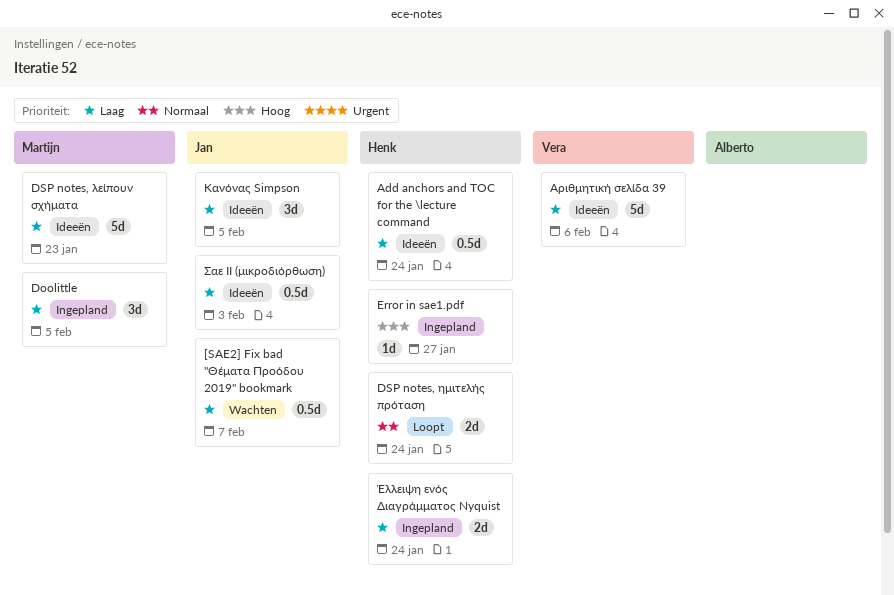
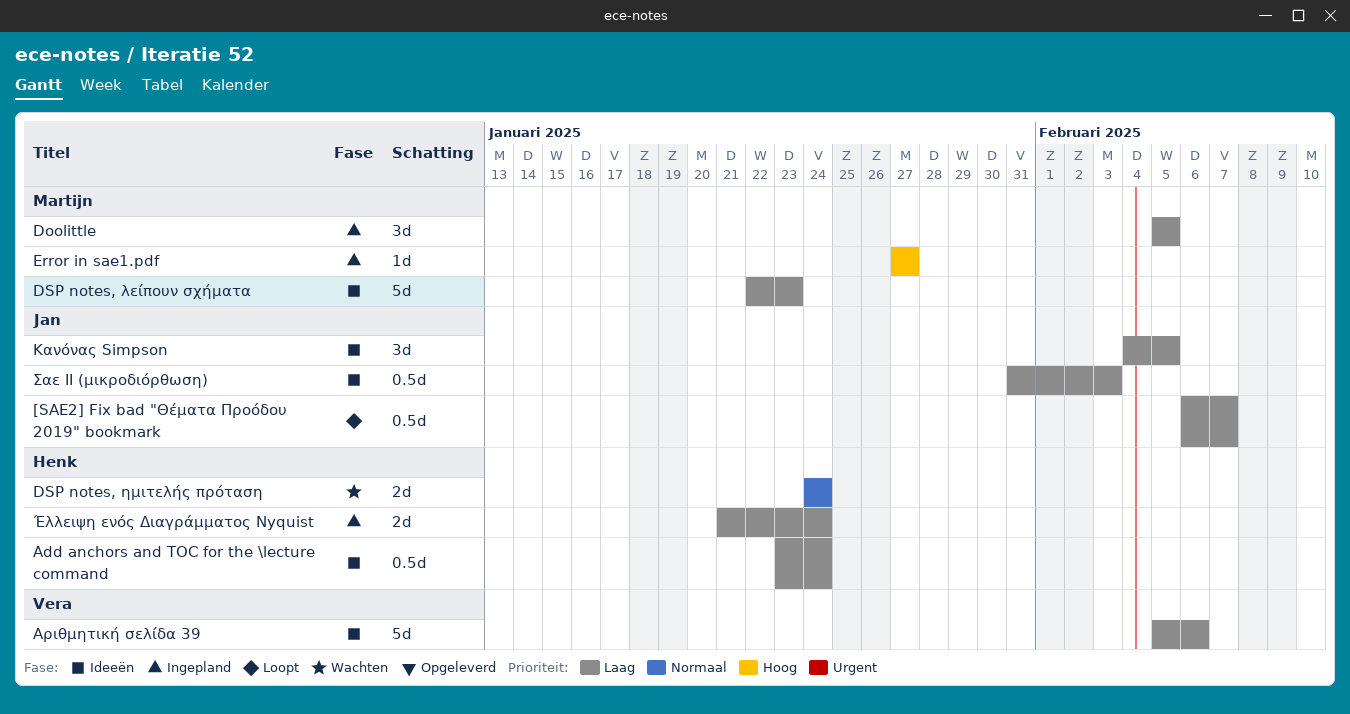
[SAE2] Fix bad "Θέματα Προόδου 2019" bookmark, status: Wachten -> Loopt
DSP notes, ημιτελής πρόταση, status: Loopt -> Wachten
Εrror in sae1.pdf, owner: Henk -> Martijn

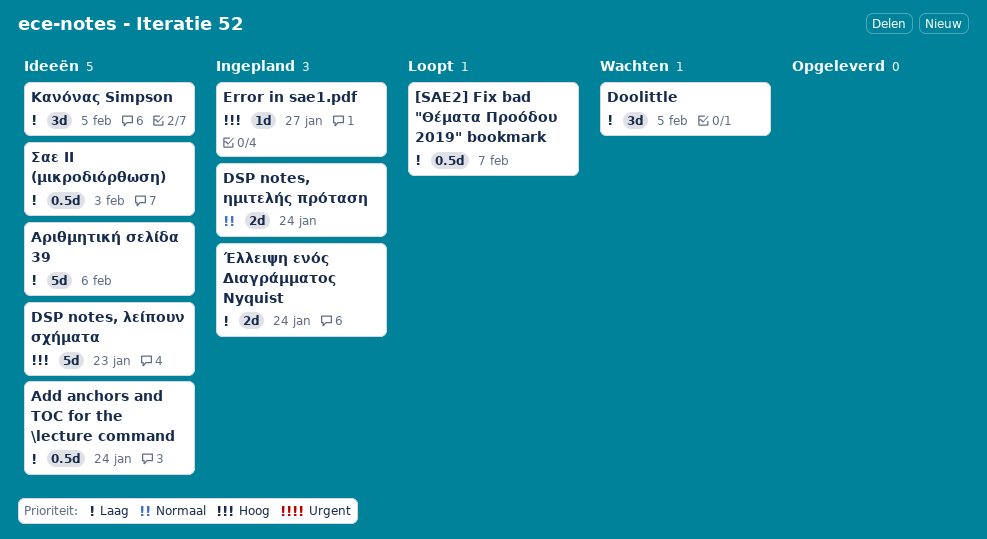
Doolittle, status: Ingepland -> Wachten
DSP notes, ημιτελής πρόταση, status: Wachten -> Ingepland
DSP notes, λείπουν σχήματα, priority: Laag -> Hoog

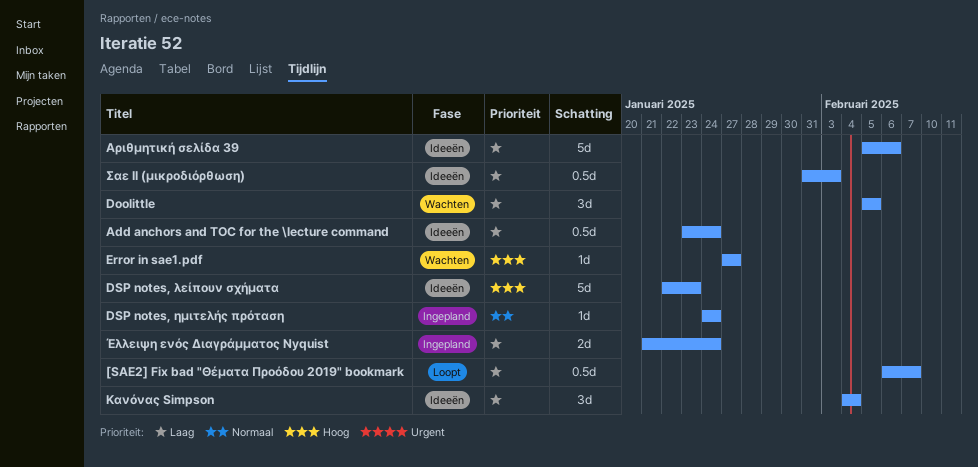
DSP notes, ημιτελής πρόταση, estimate: 2d -> 1d
Εrror in sae1.pdf, status: Ingepland -> Wachten
Κανόνας Simpson, due: Feb 5 -> Feb 4

